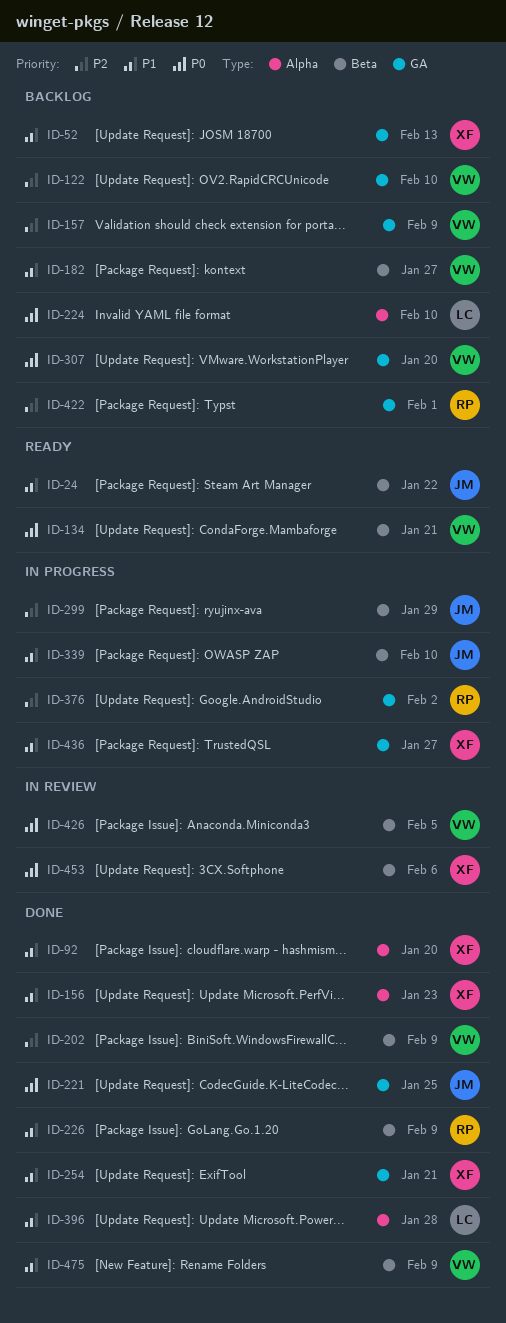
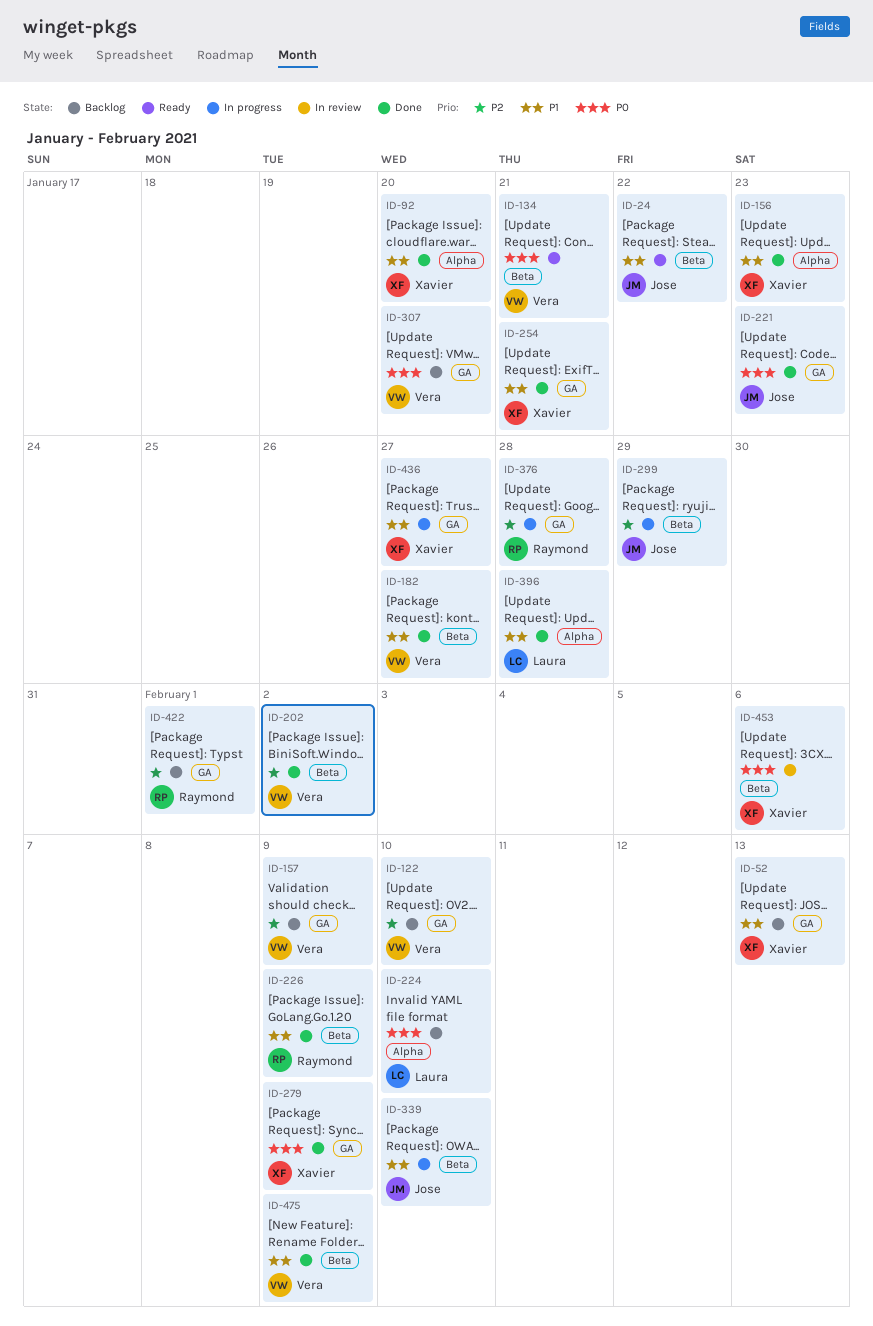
ID-182, status: Backlog -> Done
ID-202, due: Feb 9 -> Feb 2
ID-221, due: Jan 25 -> Jan 23
ID-279: none -> present
ID-376, due: Feb 2 -> Jan 28
ID-426: present -> none

